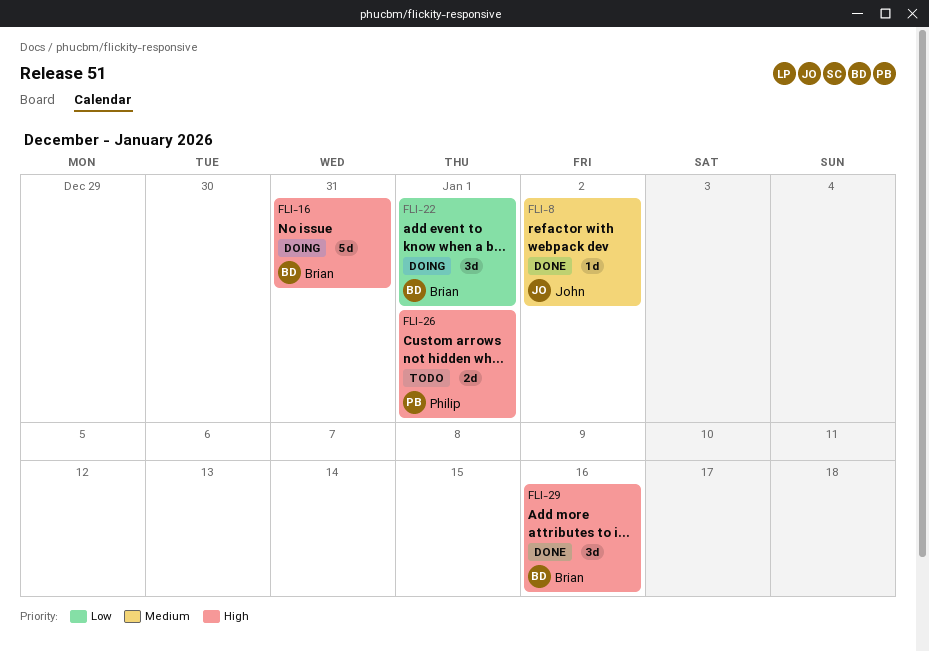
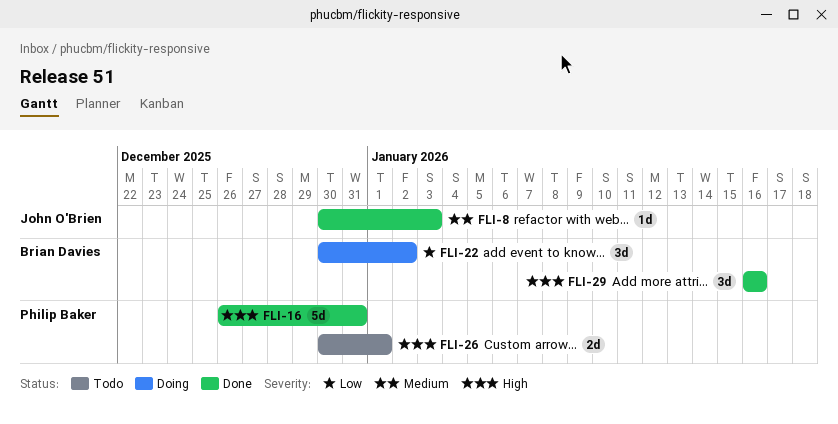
FLI-8, due: Jan 2 -> Jan 3
FLI-16, status: Doing -> Done
FLI-16, owner: Brian Davies -> Philip Baker
FLI-22, due: Jan 1 -> Jan 2

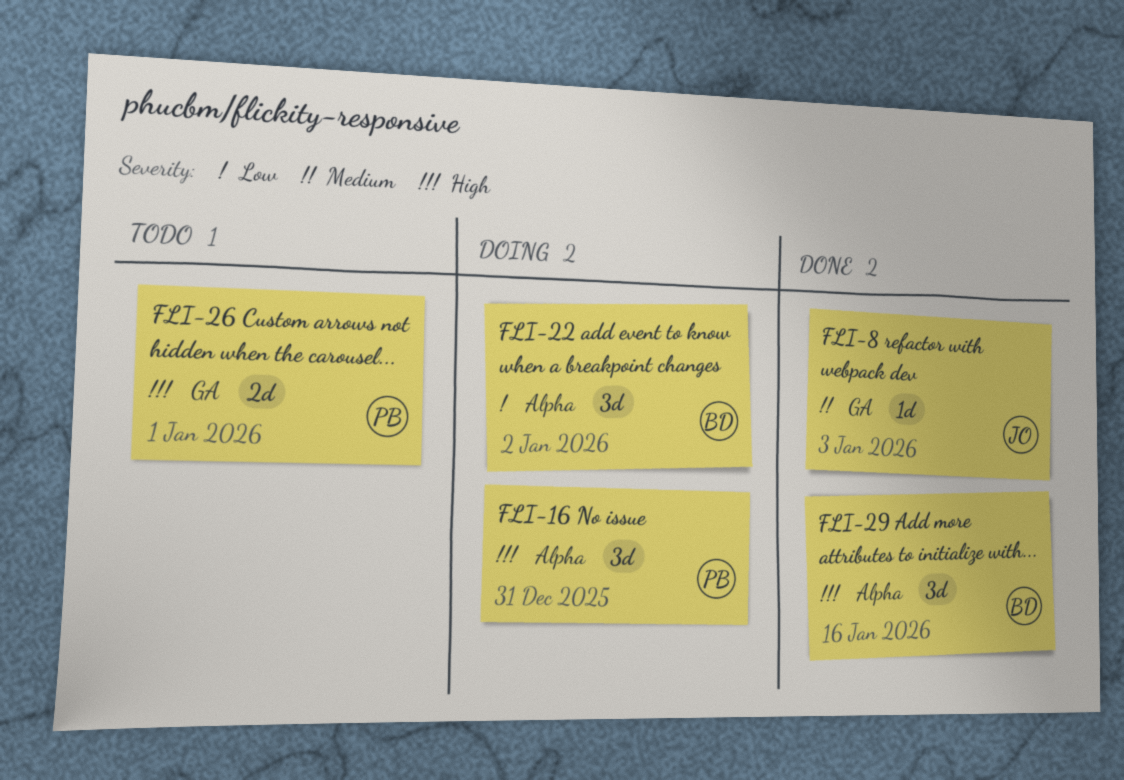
FLI-16, status: Done -> Doing
FLI-16, estimate: 5d -> 3d

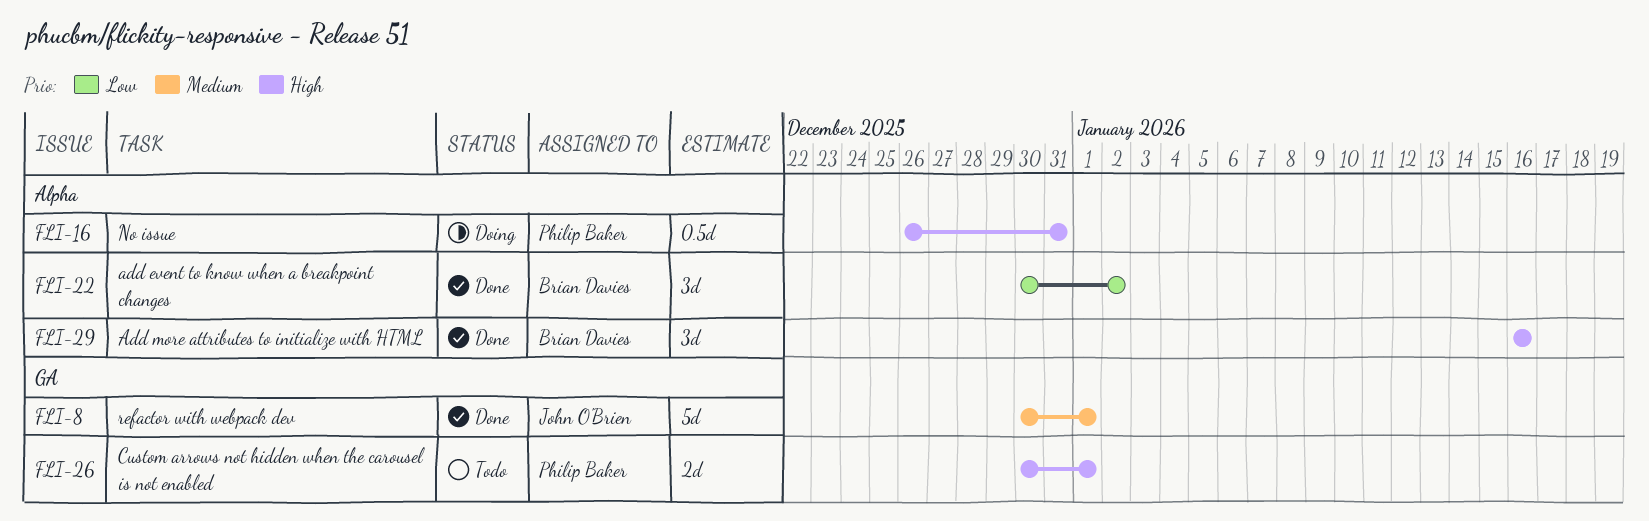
FLI-8, estimate: 1d -> 5d
FLI-8, due: Jan 3 -> Jan 1
FLI-16, estimate: 3d -> 0.5d
FLI-22, status: Doing -> Done

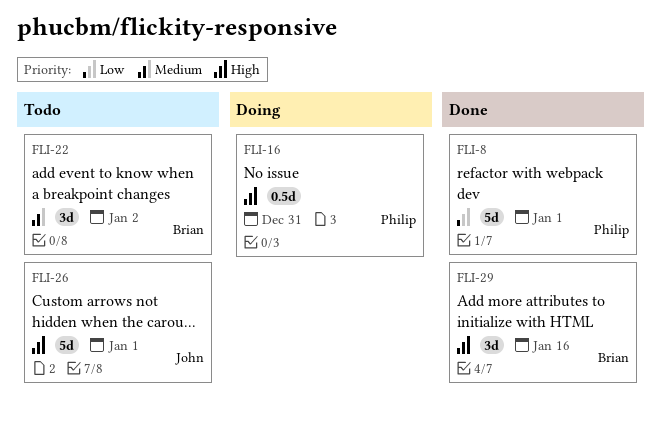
FLI-8, owner: John O'Brien -> Philip Baker
FLI-8, priority: Medium -> Low
FLI-22, status: Done -> Todo
FLI-22, priority: Low -> Medium
FLI-26, owner: Philip Baker -> John O'Brien
FLI-26, estimate: 2d -> 5d

